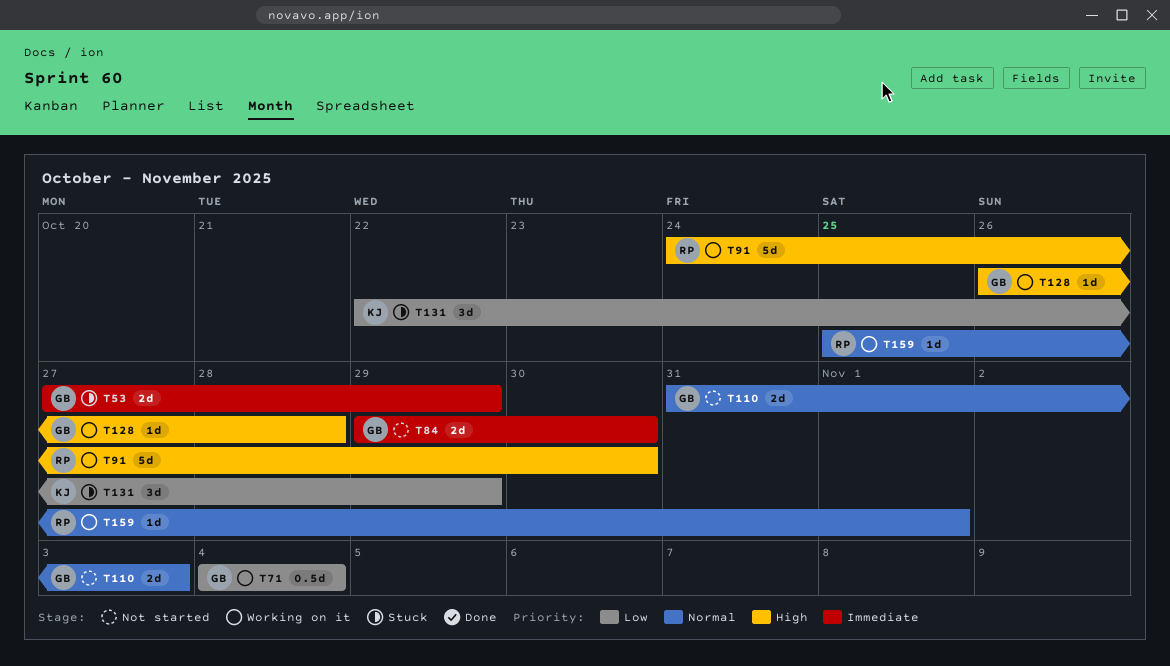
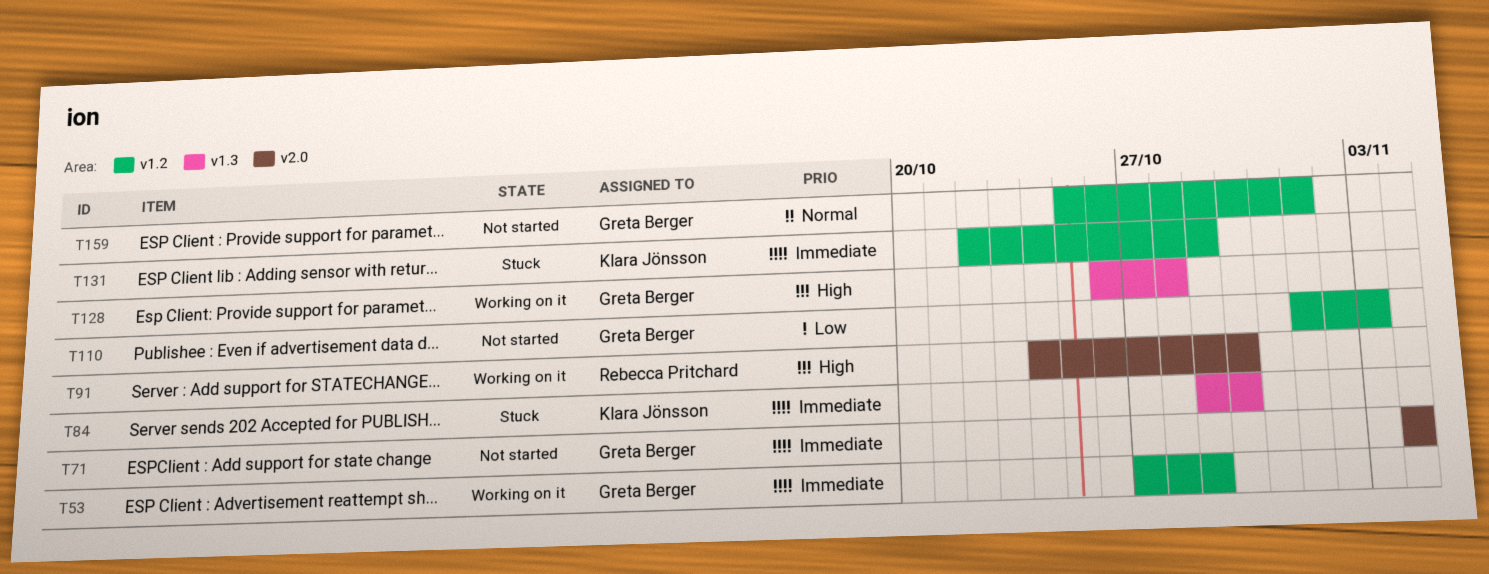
T53, status: Stuck -> Working on it
T71, status: Working on it -> Not started
T71, priority: Low -> Immediate
T84, status: Not started -> Stuck
T84, owner: Greta Berger -> Klara Jönsson
T110, priority: Normal -> Low
T110, start: Oct 31 -> Nov 1
T131, priority: Low -> Immediate
T159, status: Working on it -> Not started
T159, owner: Rebecca Pritchard -> Greta Berger

